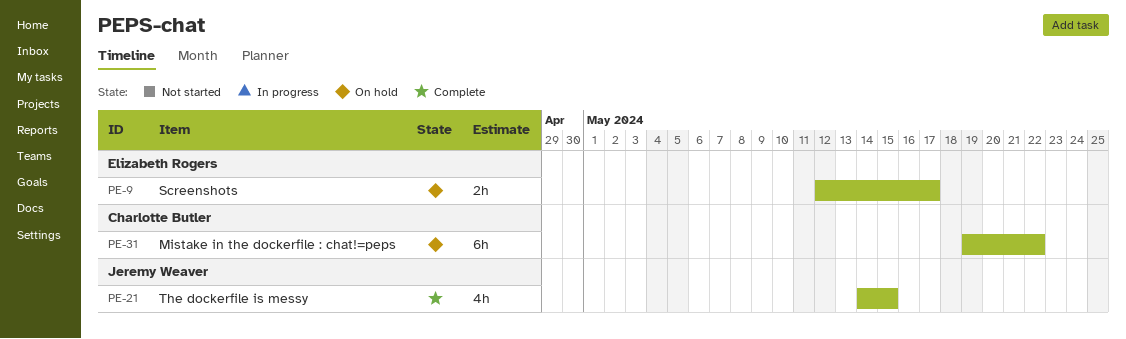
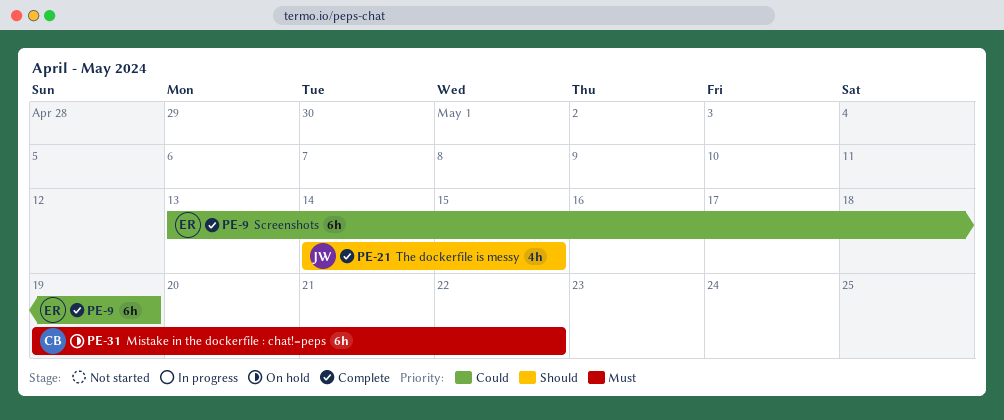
PE-9, status: On hold -> Complete
PE-9, estimate: 2h -> 6h
PE-9, start: May 12 -> May 13
PE-9, due: May 17 -> May 19

